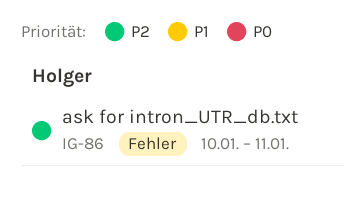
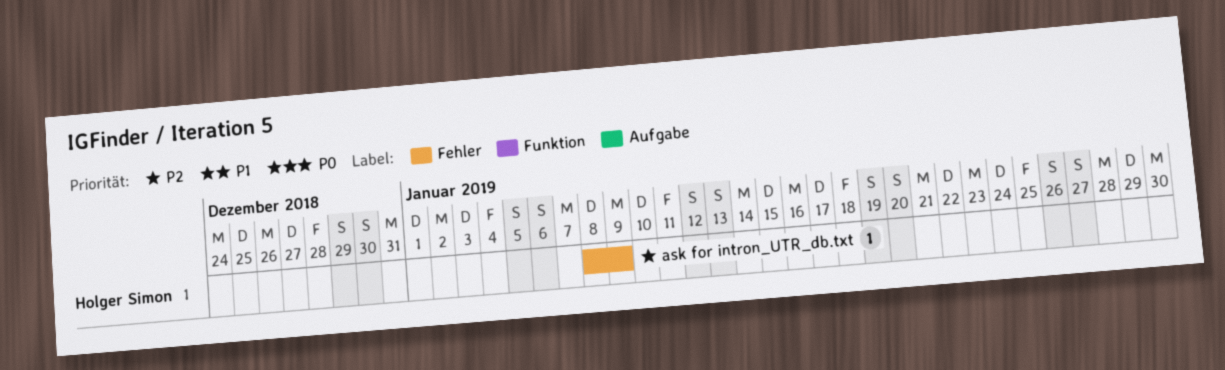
ask for intron_UTR_db.txt, start: Jan 10 -> Jan 8
ask for intron_UTR_db.txt, due: Jan 11 -> Jan 9

